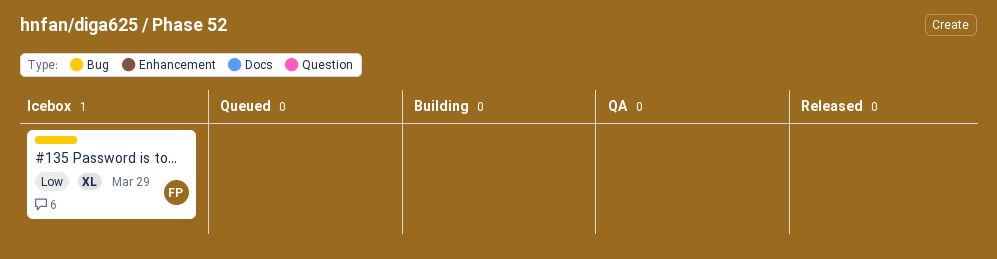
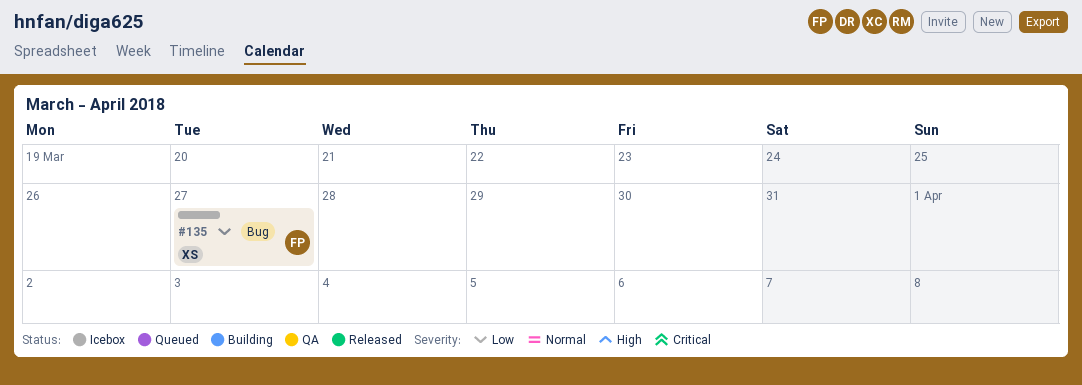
#135, estimate: XL -> XS
#135, due: Mar 29 -> Mar 27

